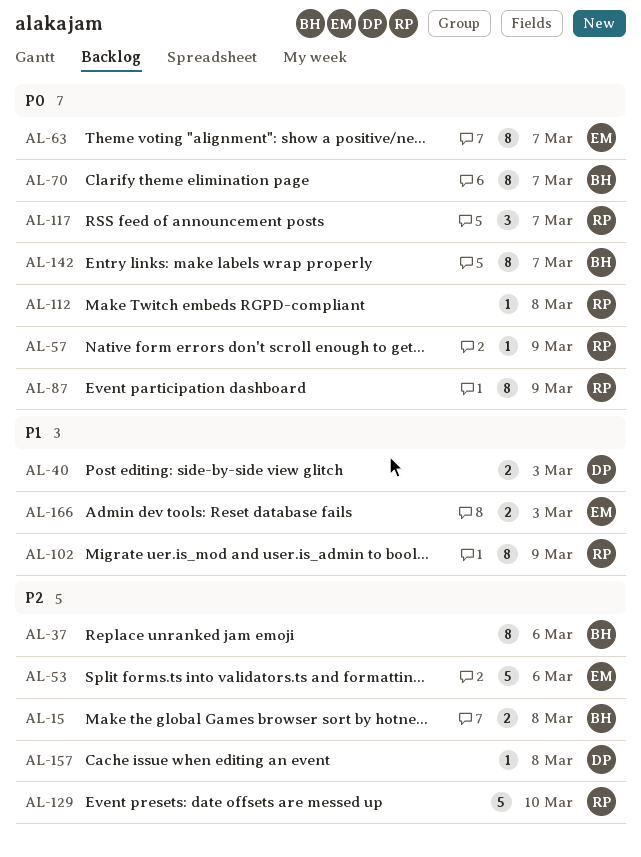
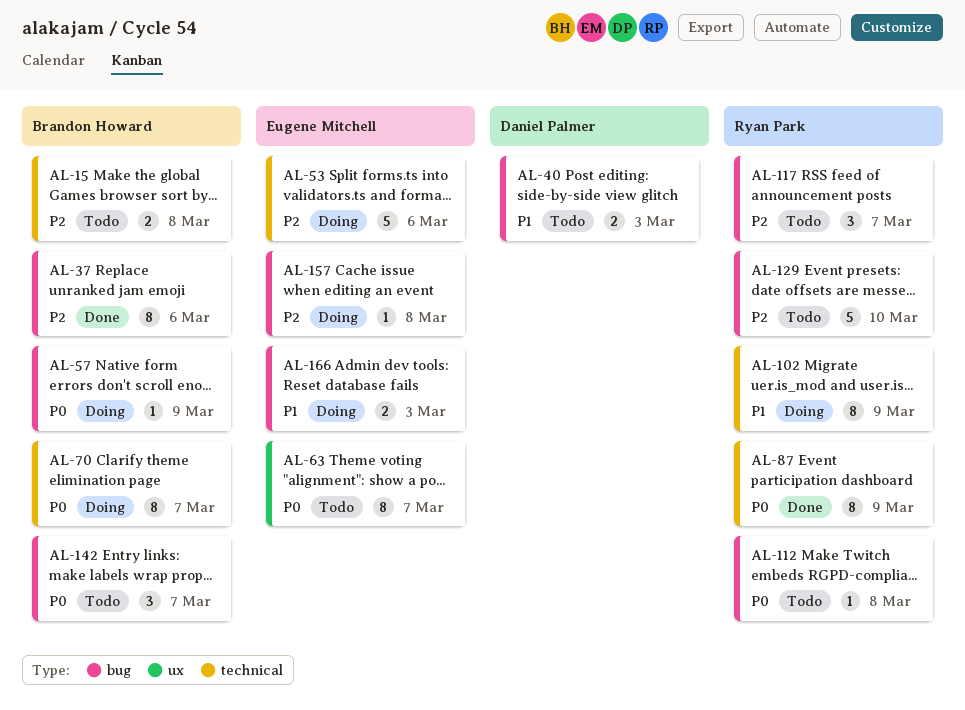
AL-57, owner: Ryan Park -> Brandon Howard
AL-117, priority: P0 -> P2
AL-142, estimate: 8 -> 3
AL-157, owner: Daniel Palmer -> Eugene Mitchell

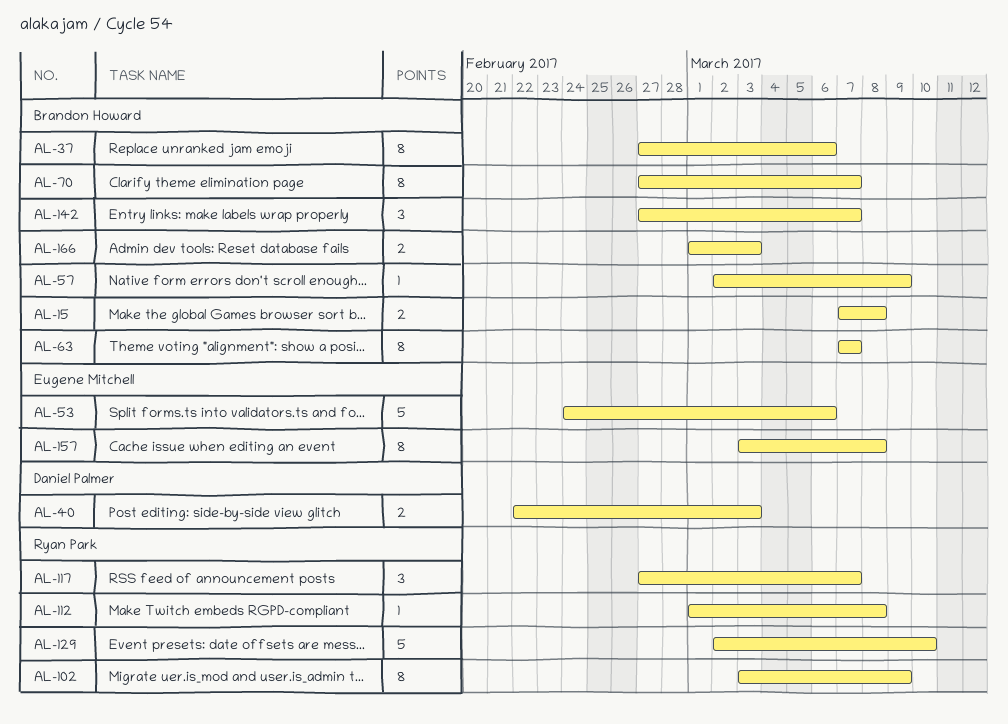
AL-63, owner: Eugene Mitchell -> Brandon Howard
AL-87: present -> none
AL-157, estimate: 1 -> 8
AL-166, owner: Eugene Mitchell -> Brandon Howard

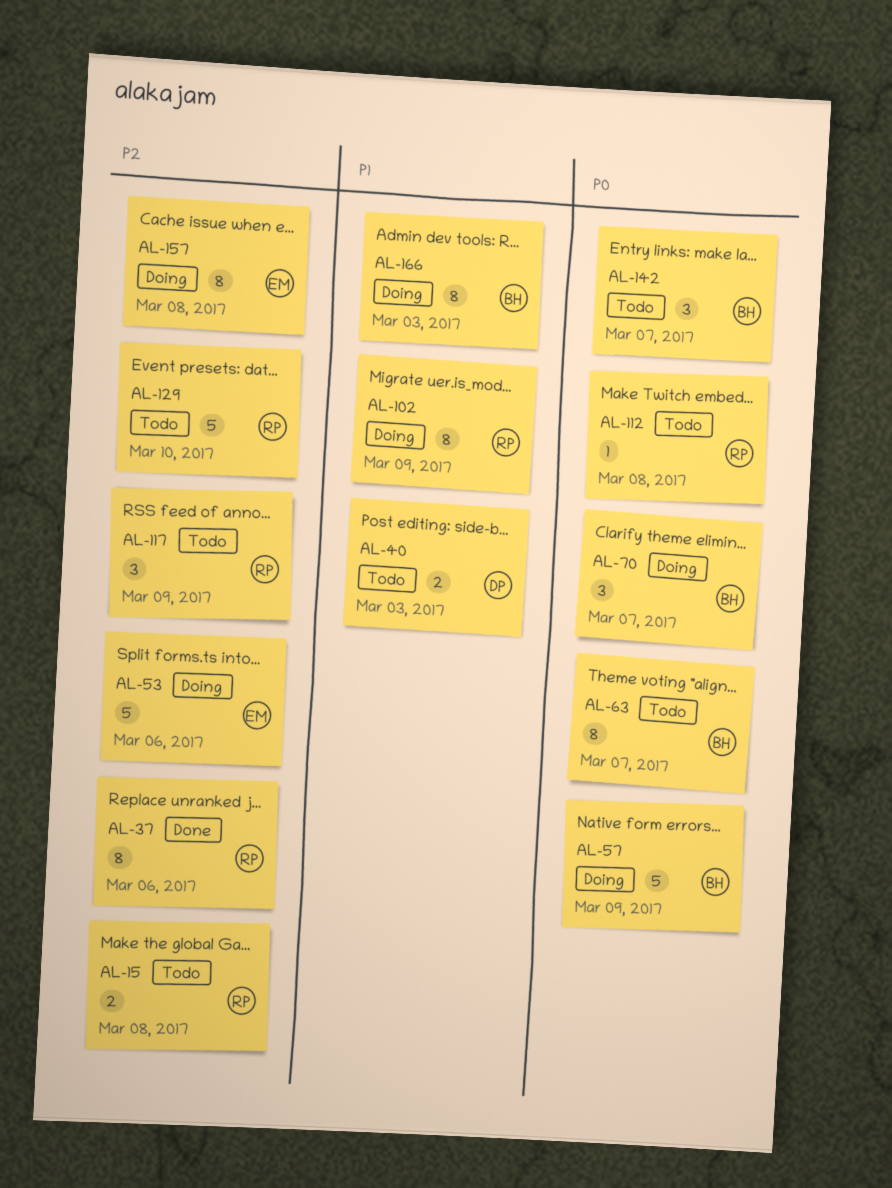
AL-15, owner: Brandon Howard -> Ryan Park
AL-37, owner: Brandon Howard -> Ryan Park
AL-57, estimate: 1 -> 5
AL-70, estimate: 8 -> 3
AL-117, due: Mar 7 -> Mar 9
AL-166, estimate: 2 -> 8

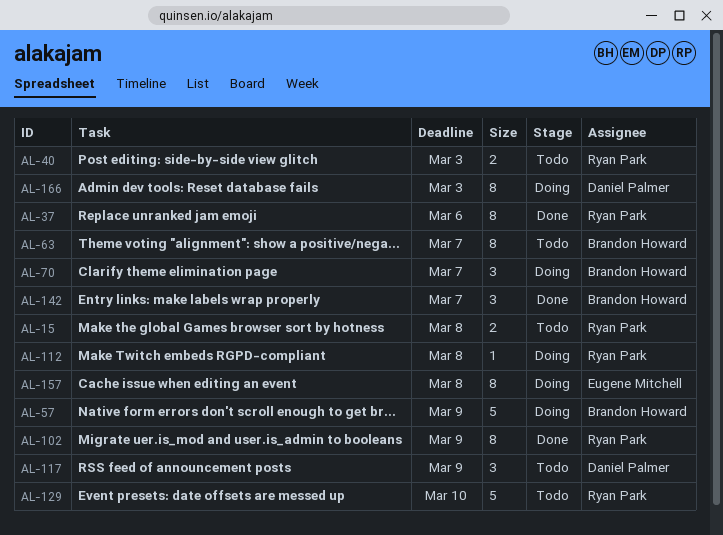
AL-40, owner: Daniel Palmer -> Ryan Park
AL-53: present -> none
AL-102, status: Doing -> Done
AL-112, status: Todo -> Doing
AL-117, owner: Ryan Park -> Daniel Palmer
AL-142, status: Todo -> Done
AL-166, owner: Brandon Howard -> Daniel Palmer

